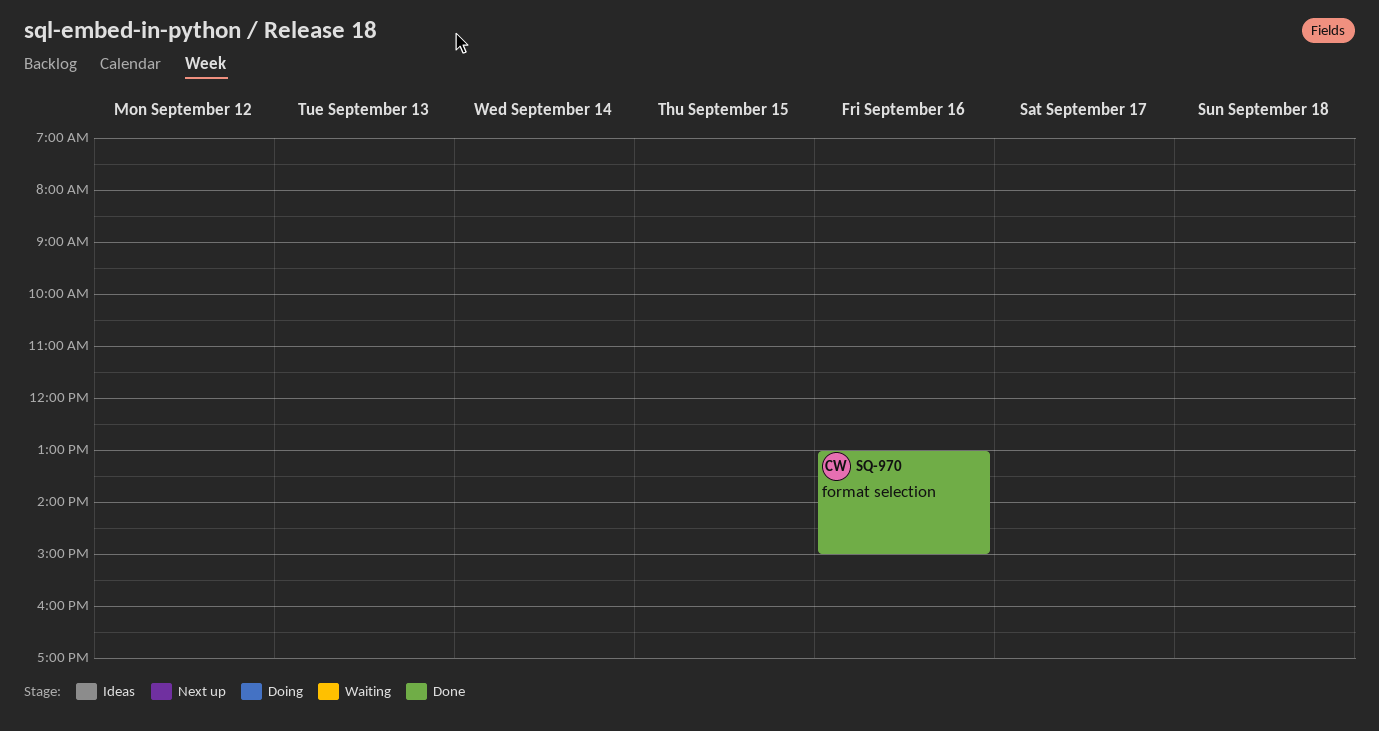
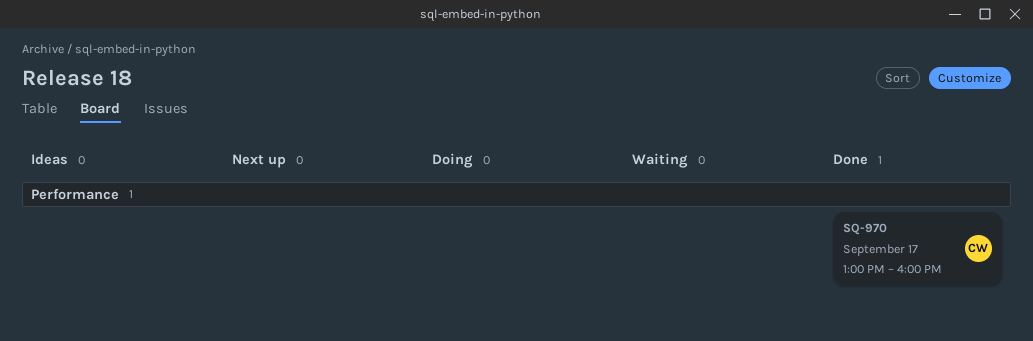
SQ-970, day: Sep 16 -> Sep 17
SQ-970, ends: 15:00 -> 16:00

